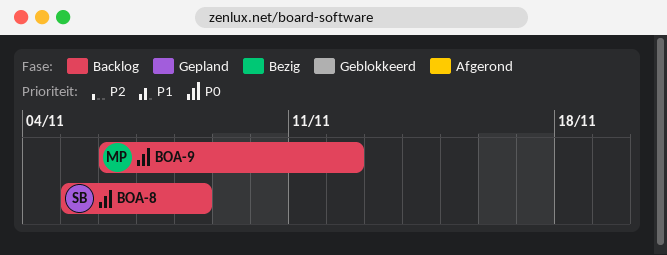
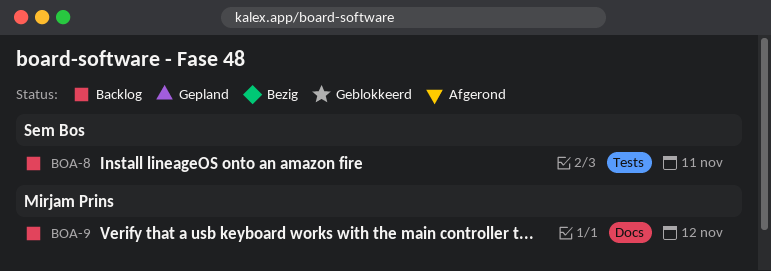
BOA-8, due: Nov 8 -> Nov 11

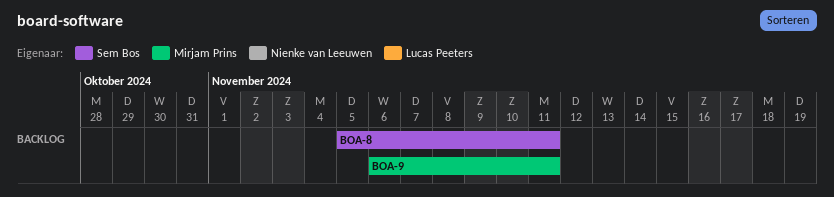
BOA-9, due: Nov 12 -> Nov 11

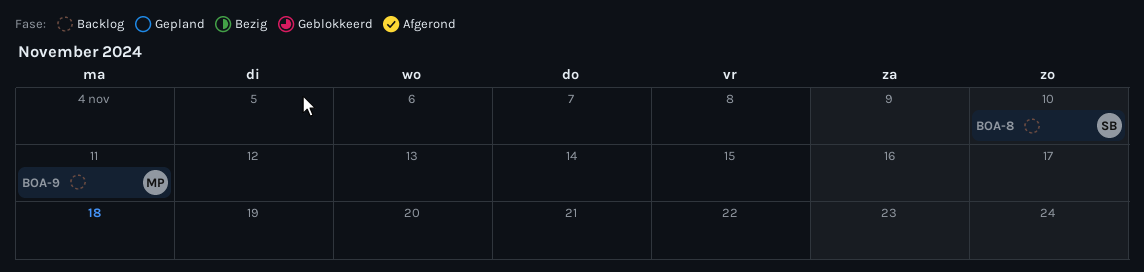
BOA-8, due: Nov 11 -> Nov 10

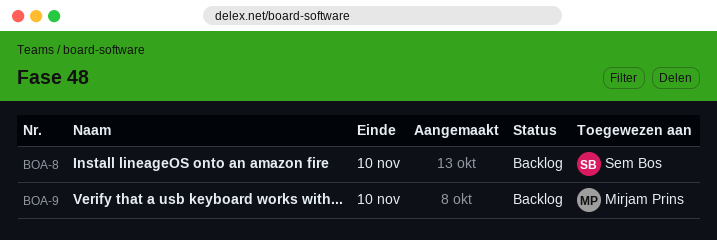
BOA-9, due: Nov 11 -> Nov 10

